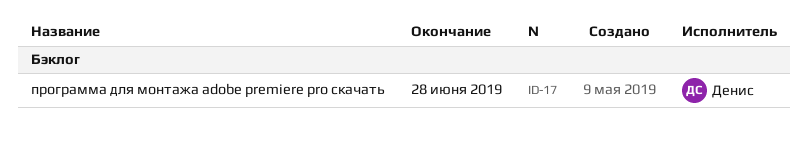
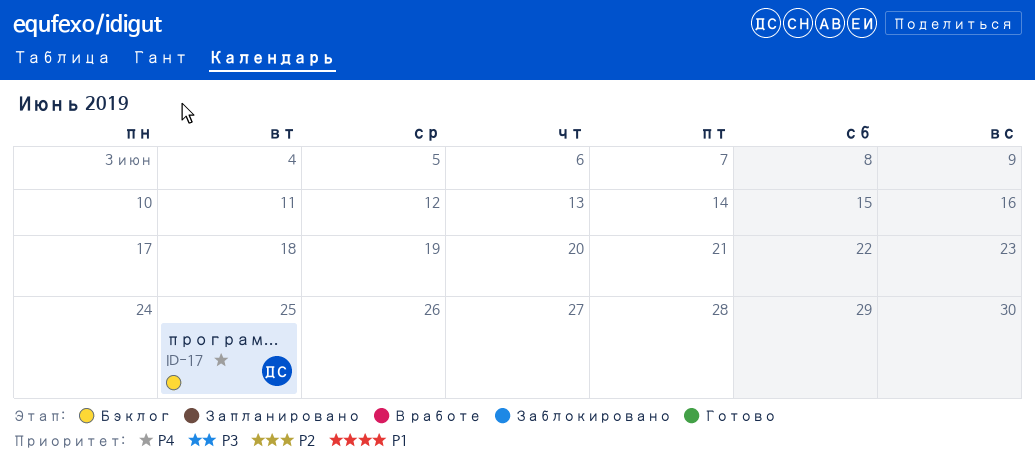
ID-17, due: Jun 28 -> Jun 25

